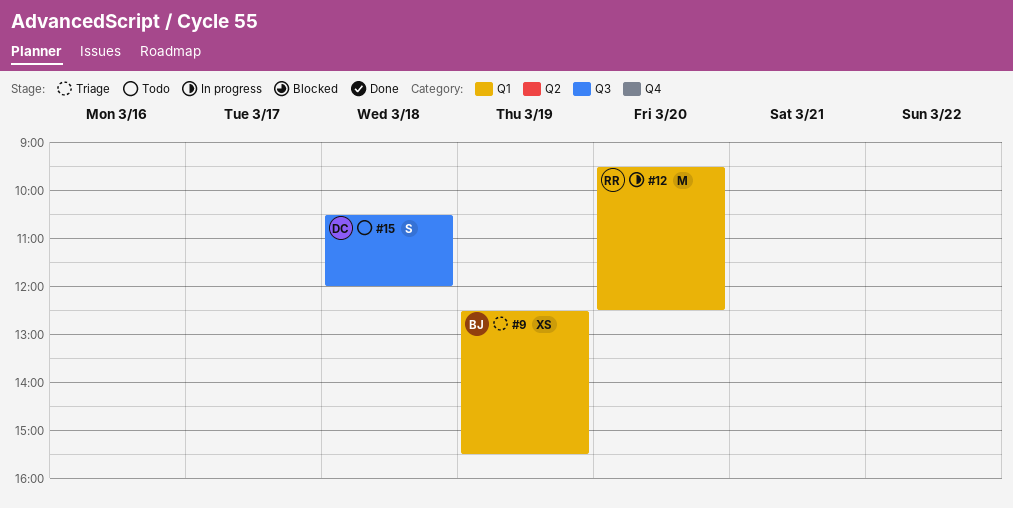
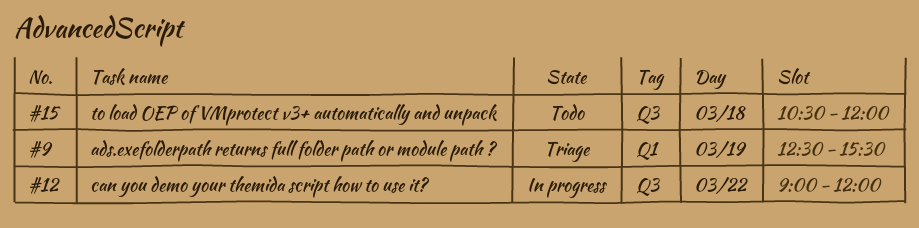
#12, label: Q1 -> Q3
#12, day: Mar 20 -> Mar 22
#12, begins: 09:30 -> 09:00
#12, ends: 12:30 -> 12:00

